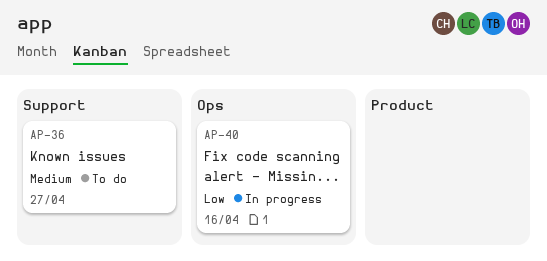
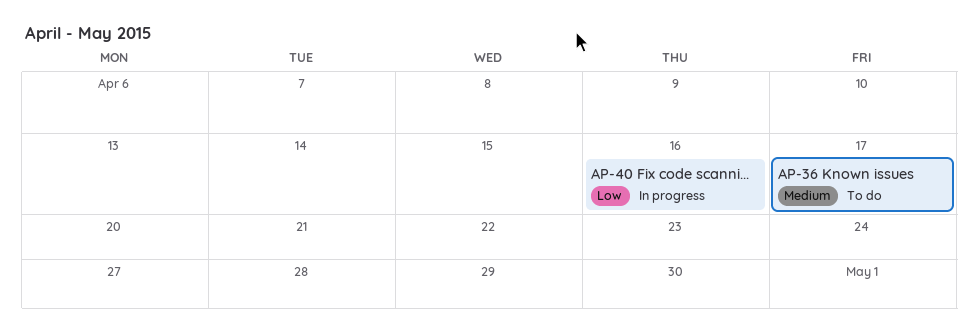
AP-36, due: Apr 27 -> Apr 17

